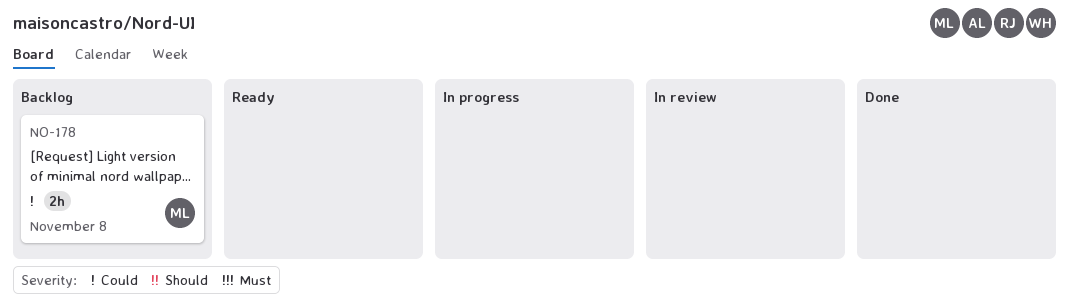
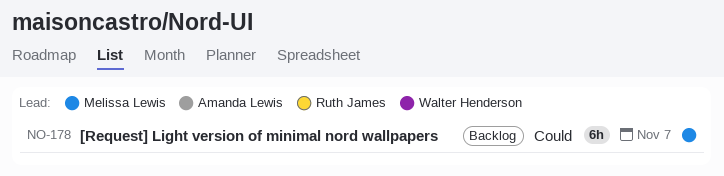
NO-178, estimate: 2h -> 6h
NO-178, due: Nov 8 -> Nov 7

